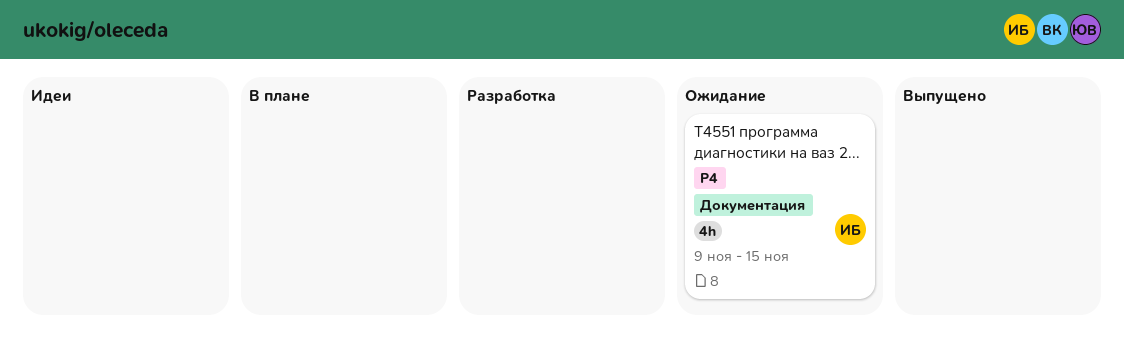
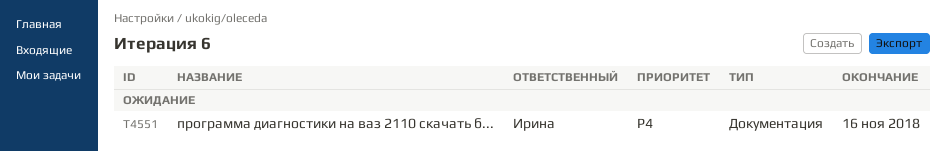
T4551, due: Nov 15 -> Nov 16

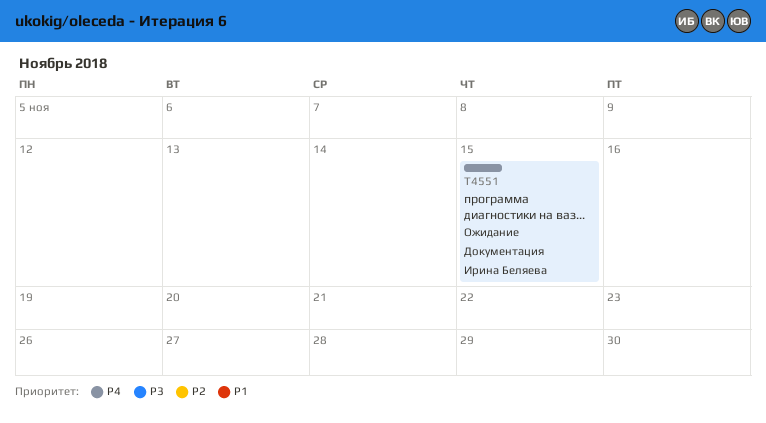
T4551, due: Nov 16 -> Nov 15

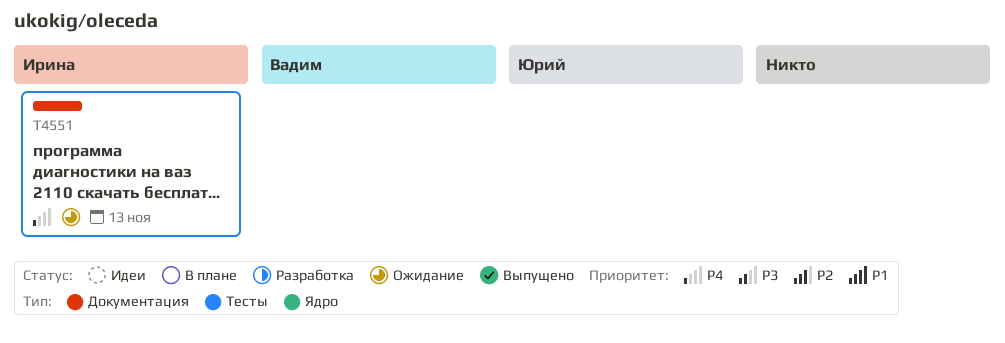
T4551, due: Nov 15 -> Nov 13

